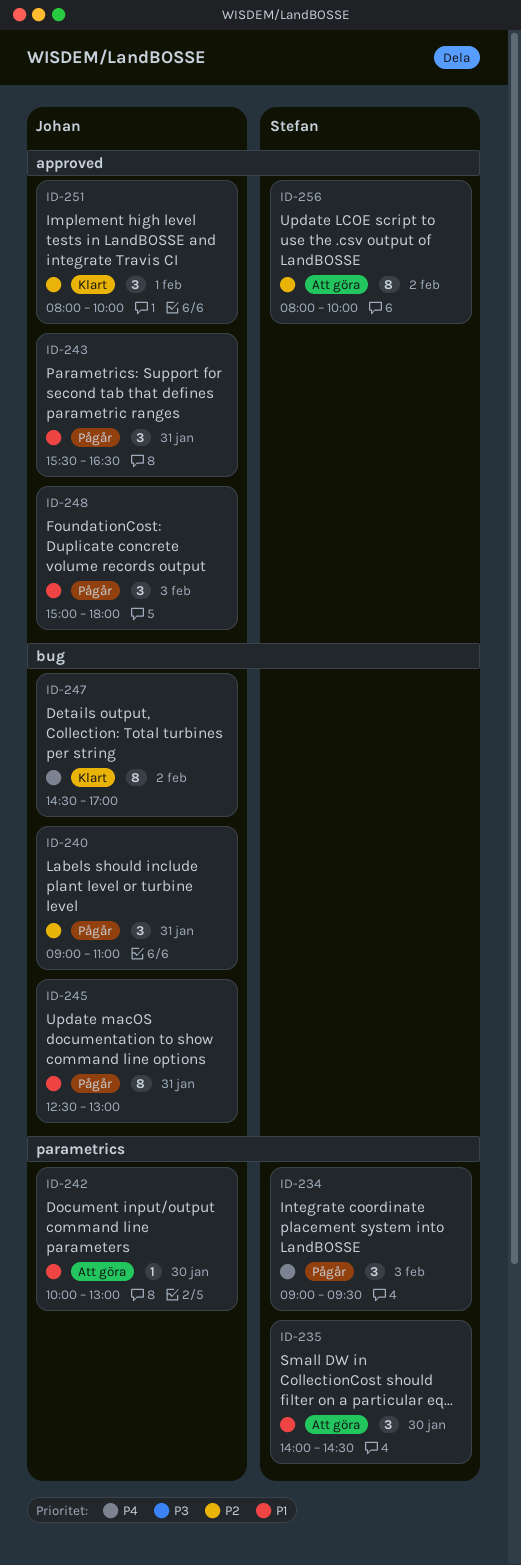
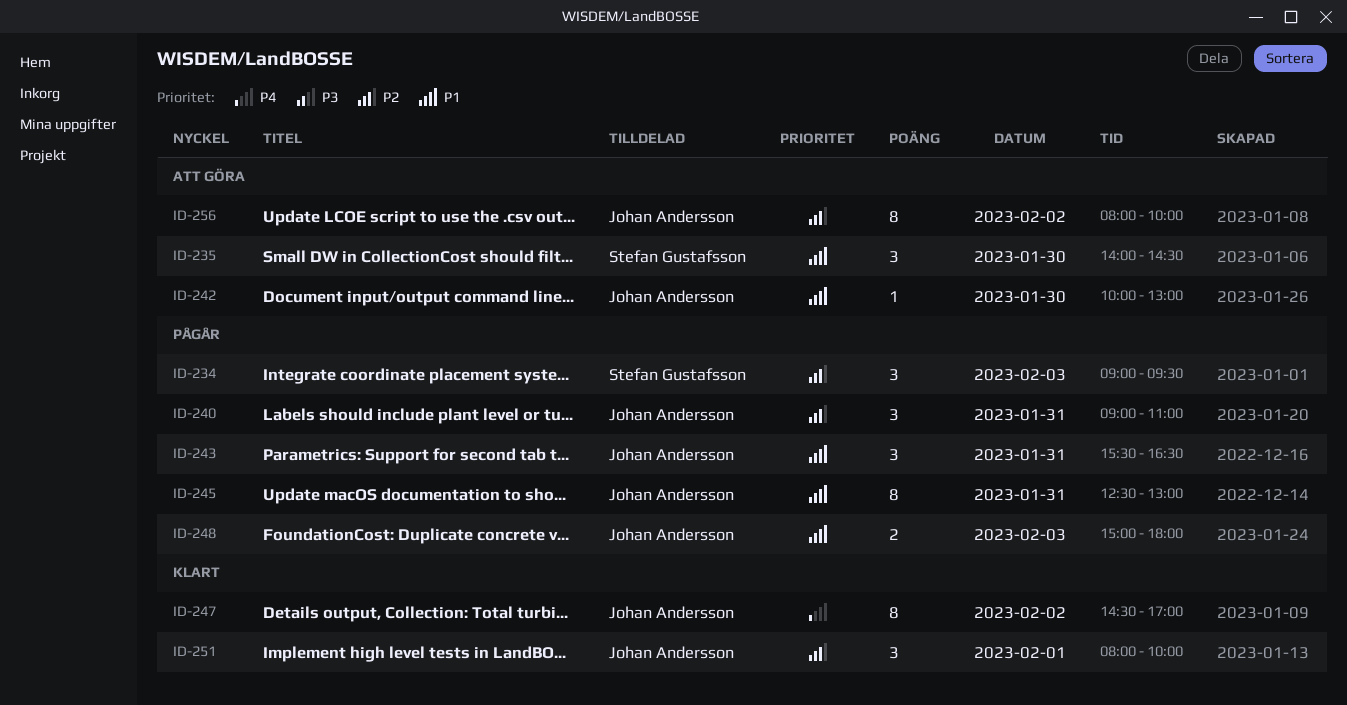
ID-234, priority: P4 -> P2
ID-248, estimate: 3 -> 2
ID-256, owner: Stefan Gustafsson -> Johan Andersson

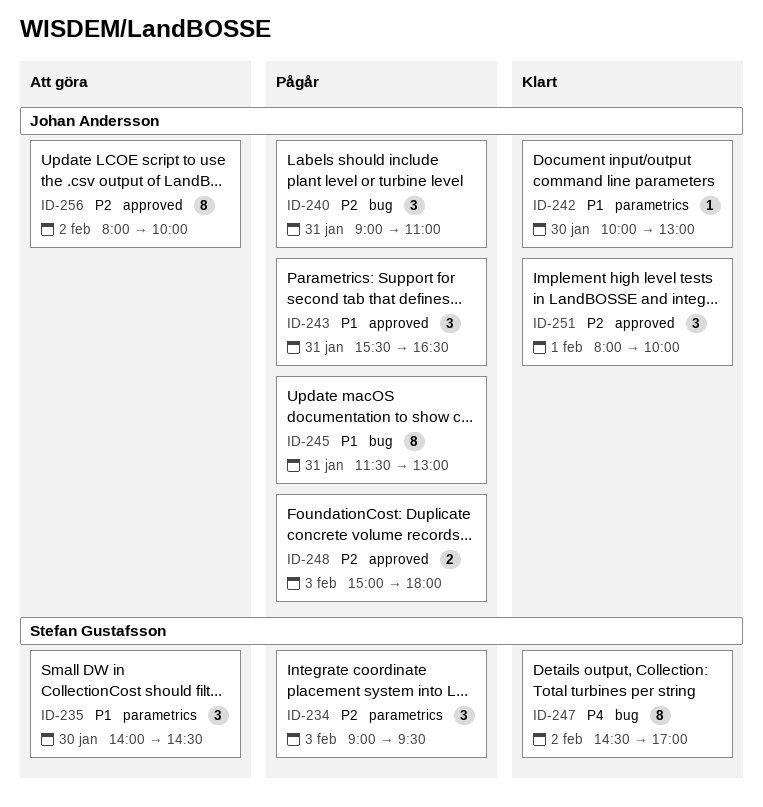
ID-242, status: Att göra -> Klart
ID-245, begins: 12:30 -> 11:30
ID-247, owner: Johan Andersson -> Stefan Gustafsson
ID-248, priority: P1 -> P2

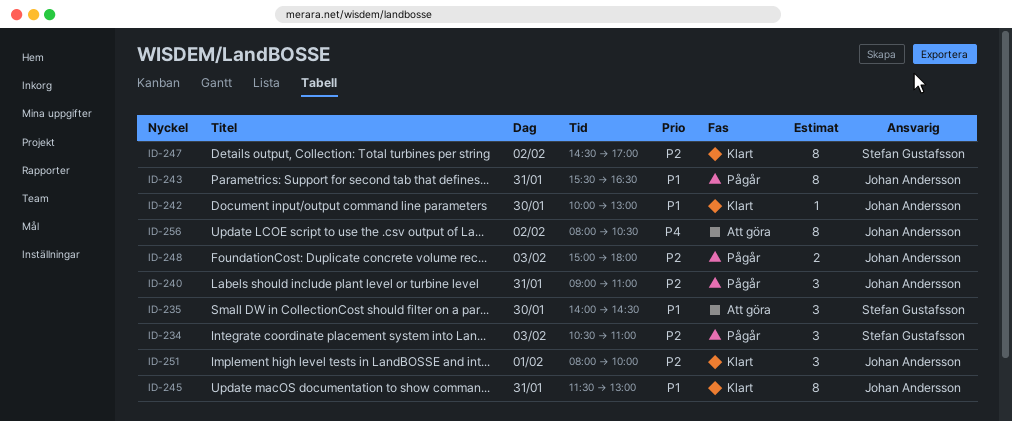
ID-234, begins: 09:00 -> 10:30
ID-234, ends: 09:30 -> 11:00
ID-243, estimate: 3 -> 8
ID-245, status: Pågår -> Klart
ID-247, priority: P4 -> P2
ID-256, priority: P2 -> P4
ID-256, ends: 10:00 -> 10:30

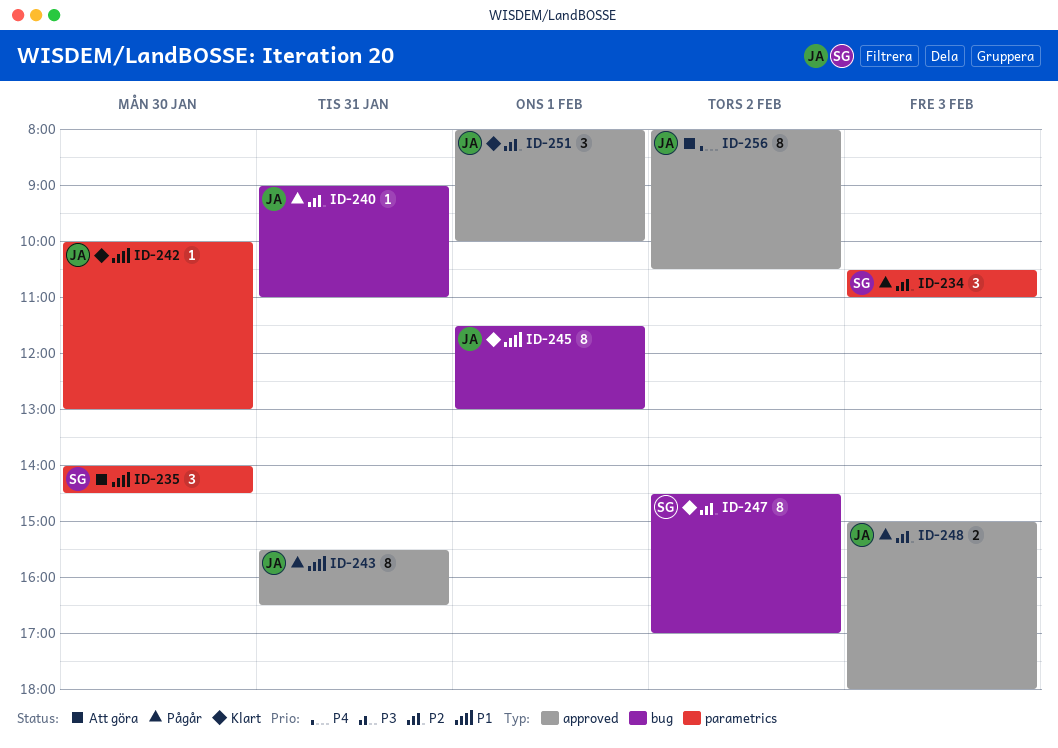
ID-240, estimate: 3 -> 1
ID-245, day: Jan 31 -> Feb 1

